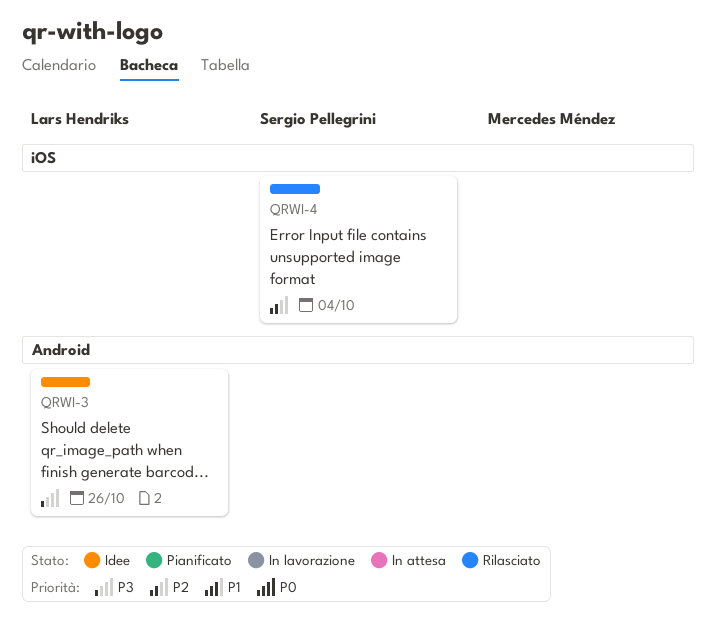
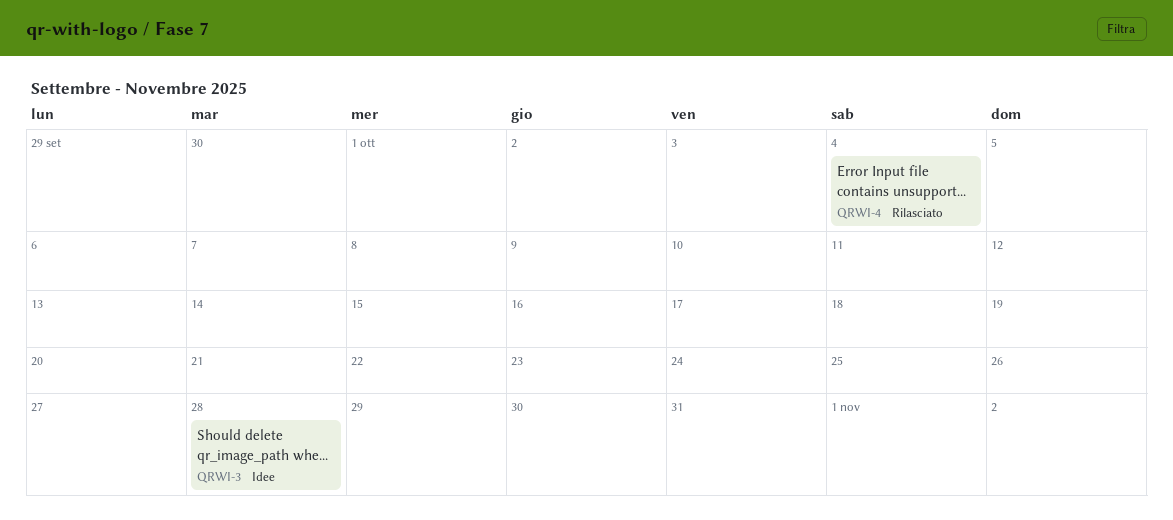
QRWI-3, due: Oct 26 -> Oct 28

